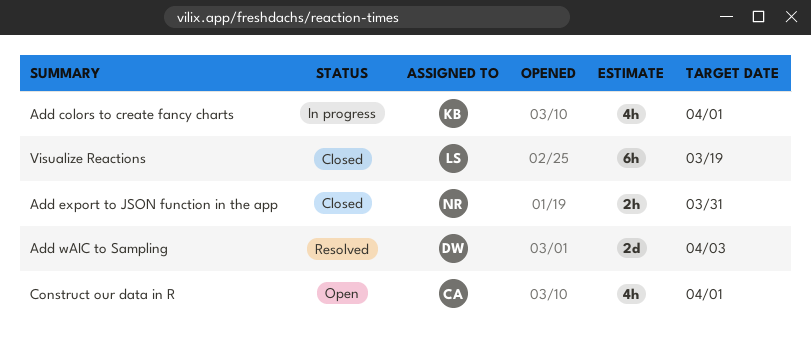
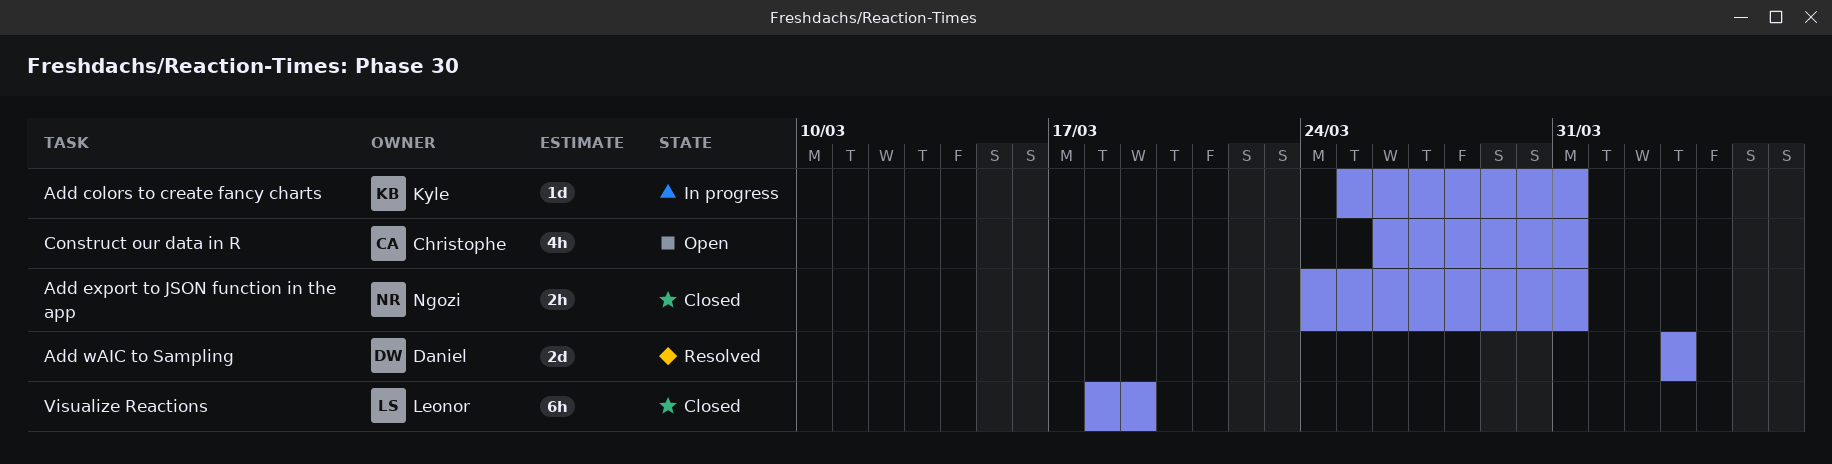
Add colors to create fancy charts, estimate: 4h -> 1d
Add colors to create fancy charts, due: Apr 1 -> Mar 31
Construct our data in R, due: Apr 1 -> Mar 31

